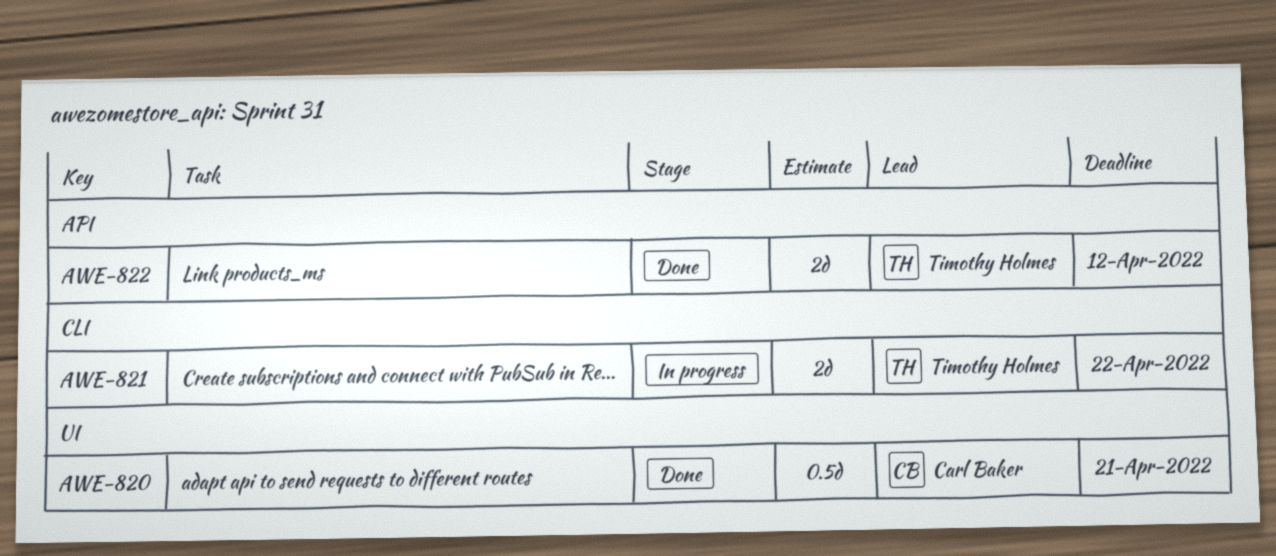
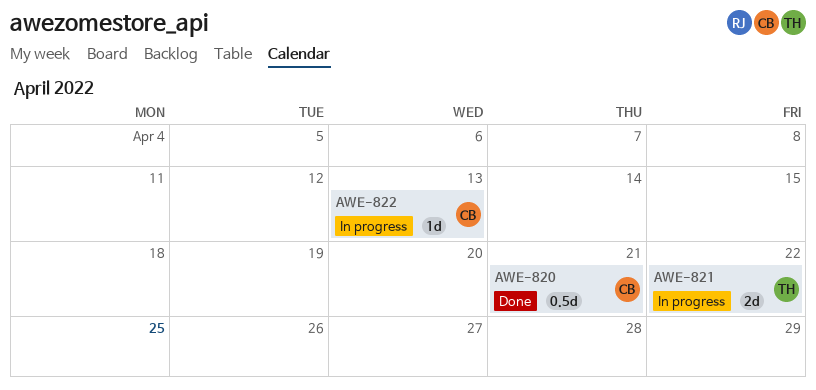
AWE-822, status: Done -> In progress
AWE-822, owner: Timothy Holmes -> Carl Baker
AWE-822, estimate: 2d -> 1d
AWE-822, due: Apr 12 -> Apr 13

